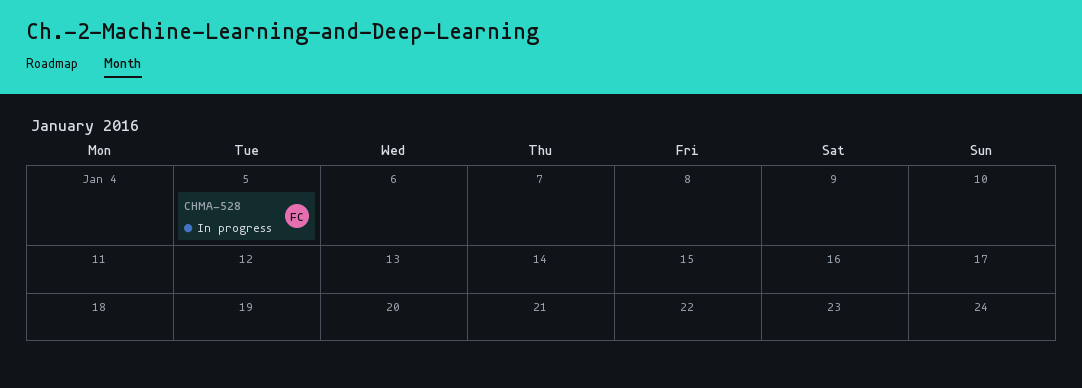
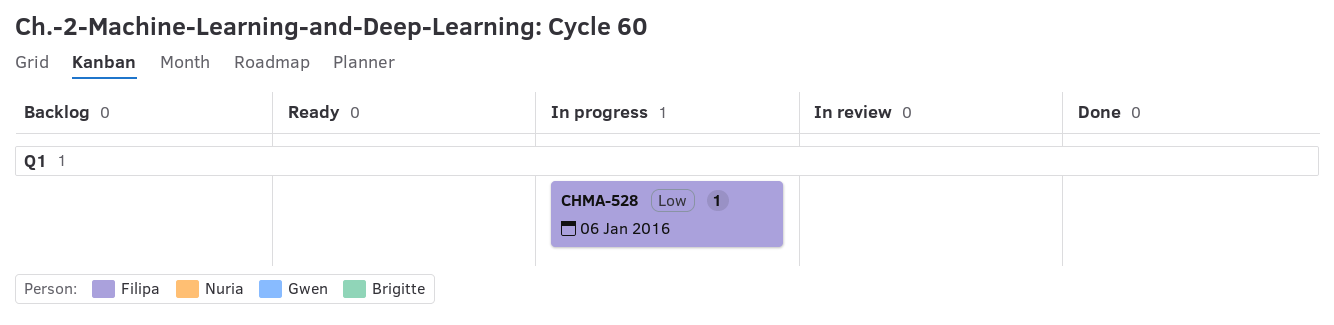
CHMA-528, due: Jan 5 -> Jan 6

